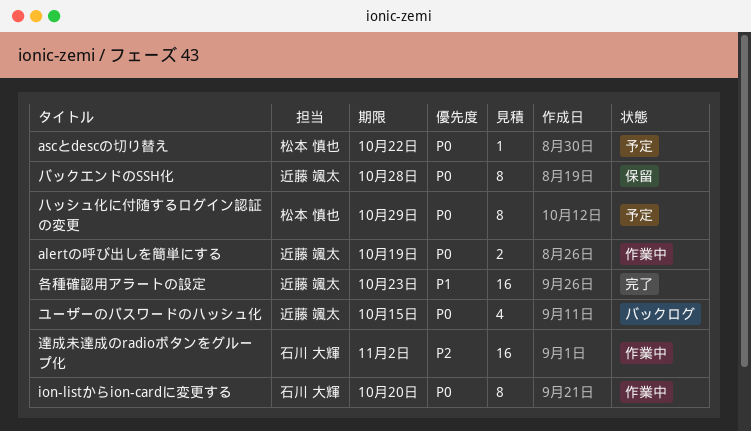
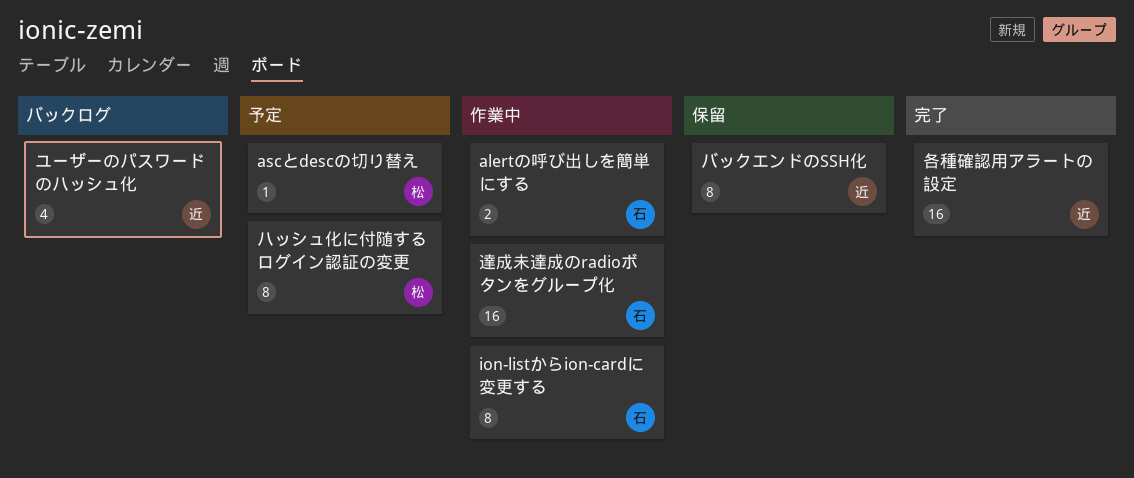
alertの呼び出しを簡単にする, owner: 近藤 颯太 -> 石川 大輝

